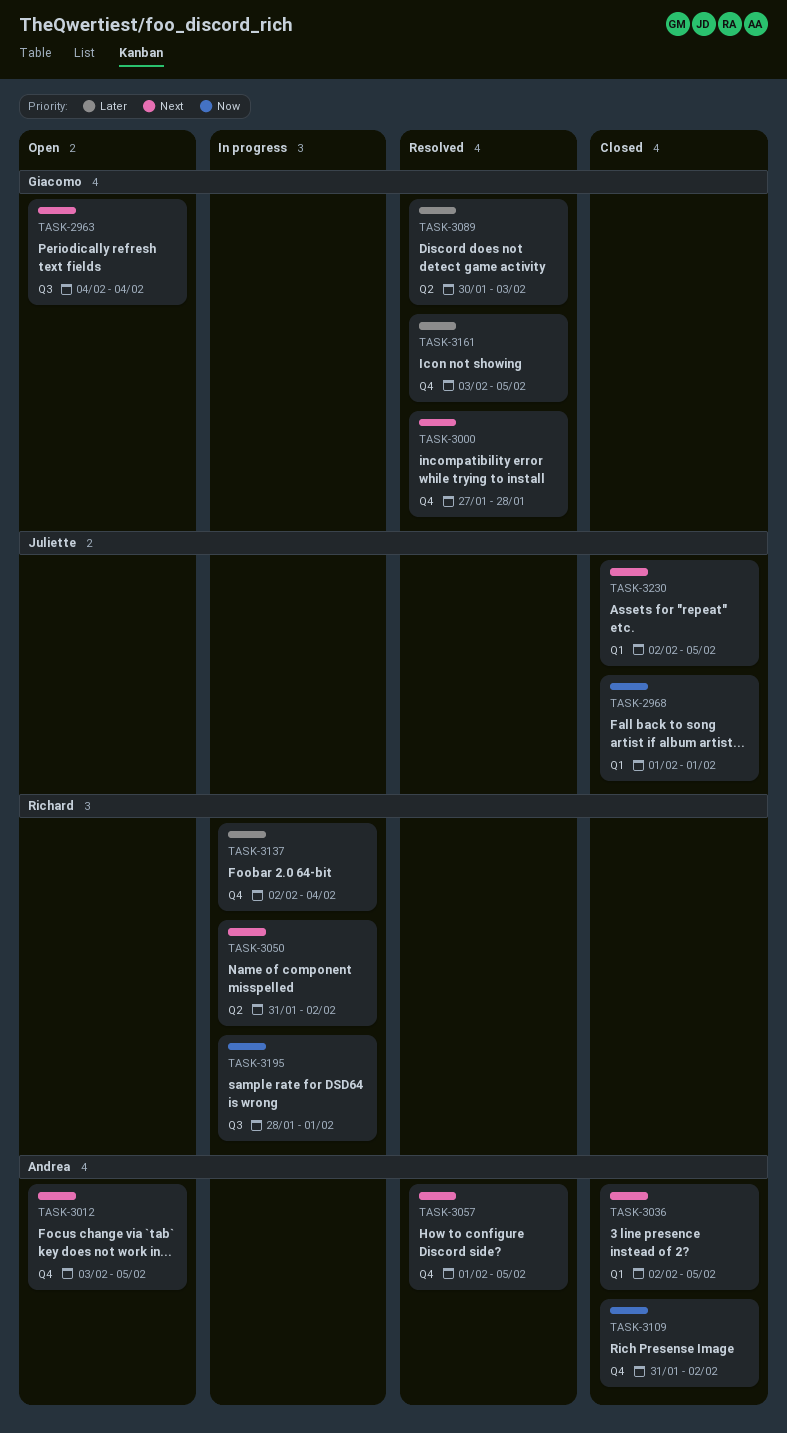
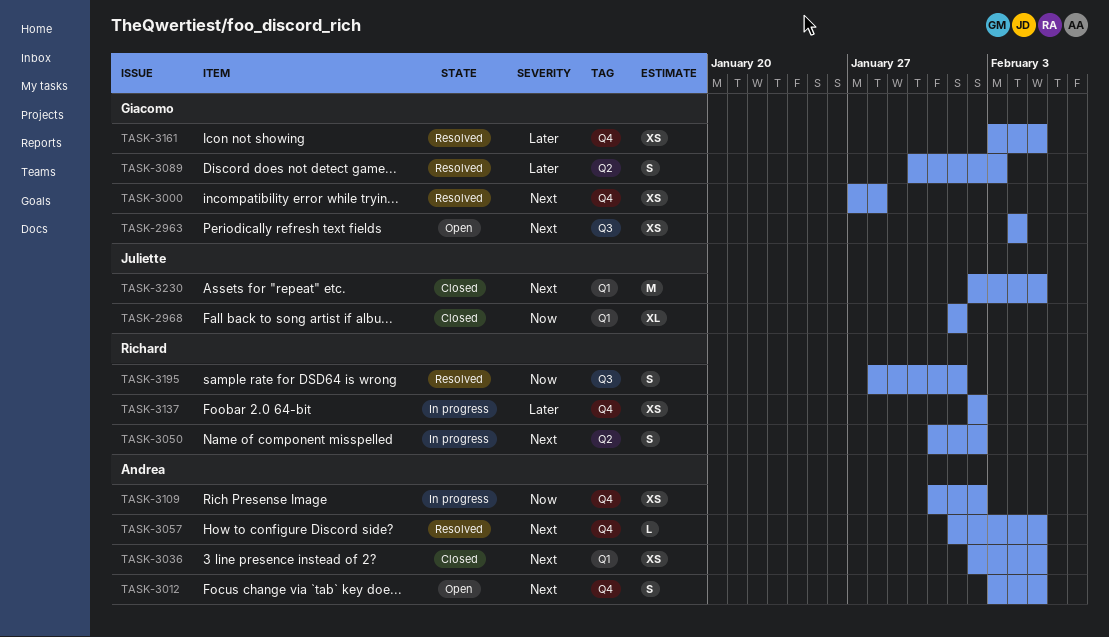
TASK-3109, status: Closed -> In progress
TASK-3137, due: Feb 4 -> Feb 2
TASK-3195, status: In progress -> Resolved

